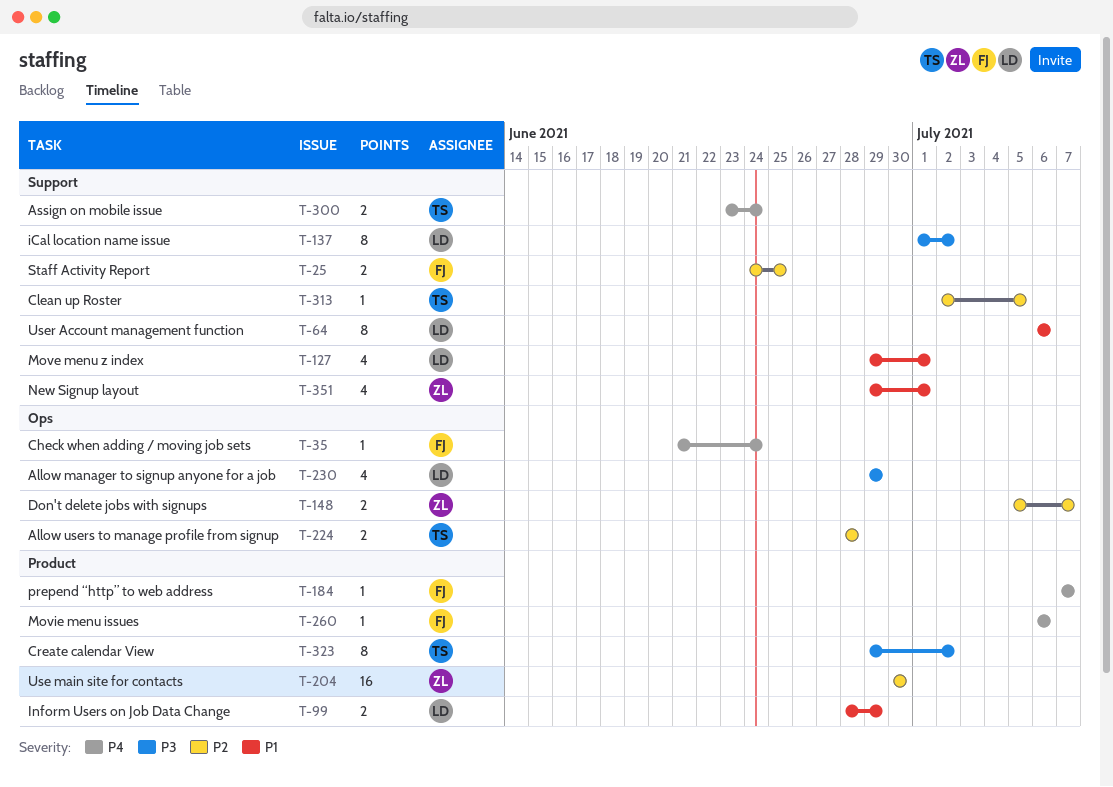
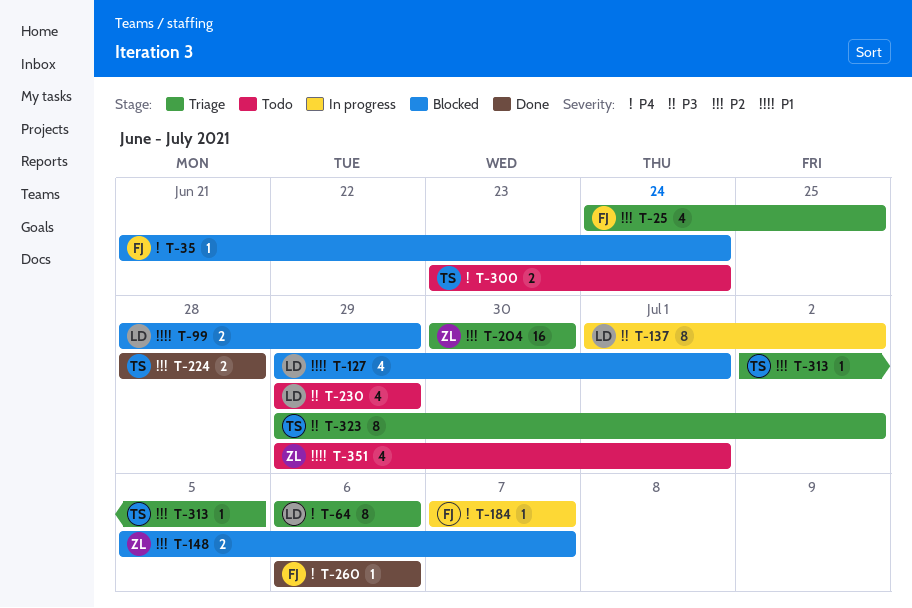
T-25, estimate: 2 -> 4
T-64, priority: P1 -> P4

